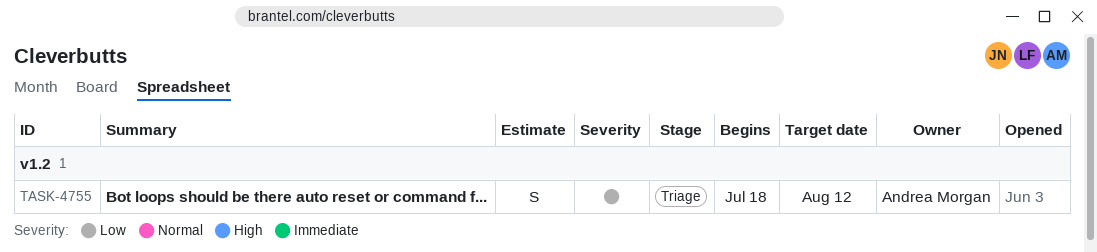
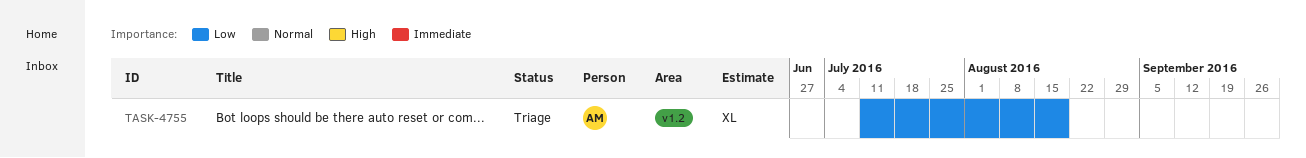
TASK-4755, estimate: S -> XL
TASK-4755, start: Jul 18 -> Jul 11
TASK-4755, due: Aug 12 -> Aug 19

